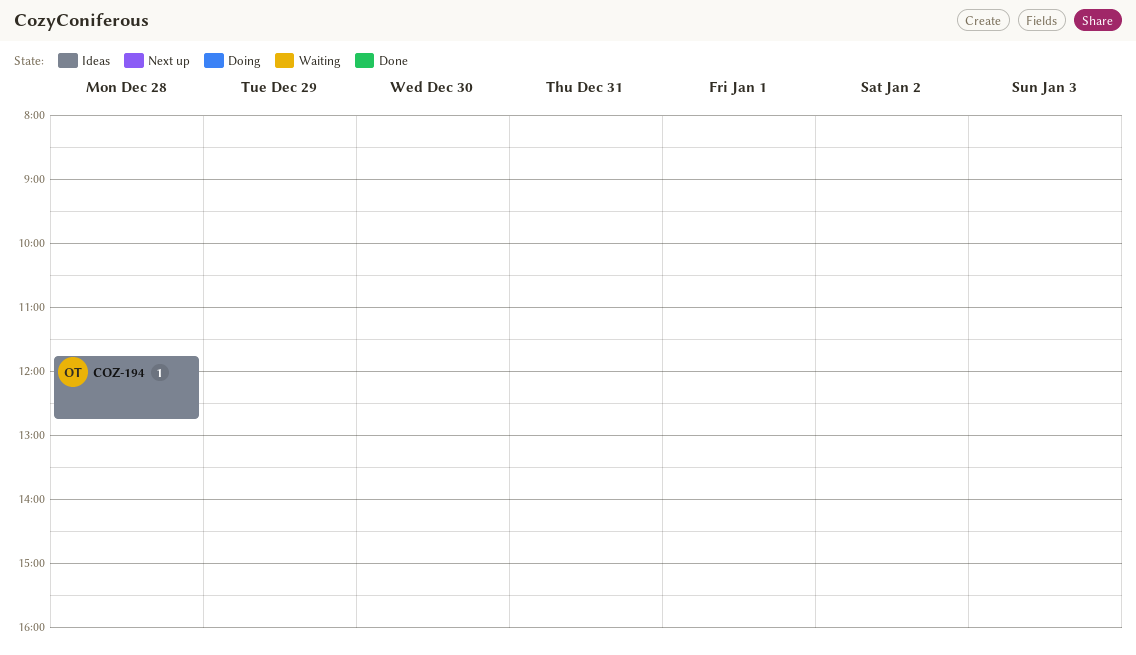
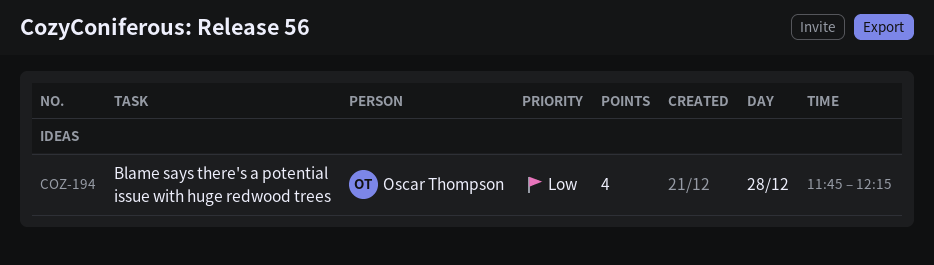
COZ-194, estimate: 1 -> 4
COZ-194, ends: 12:45 -> 12:15

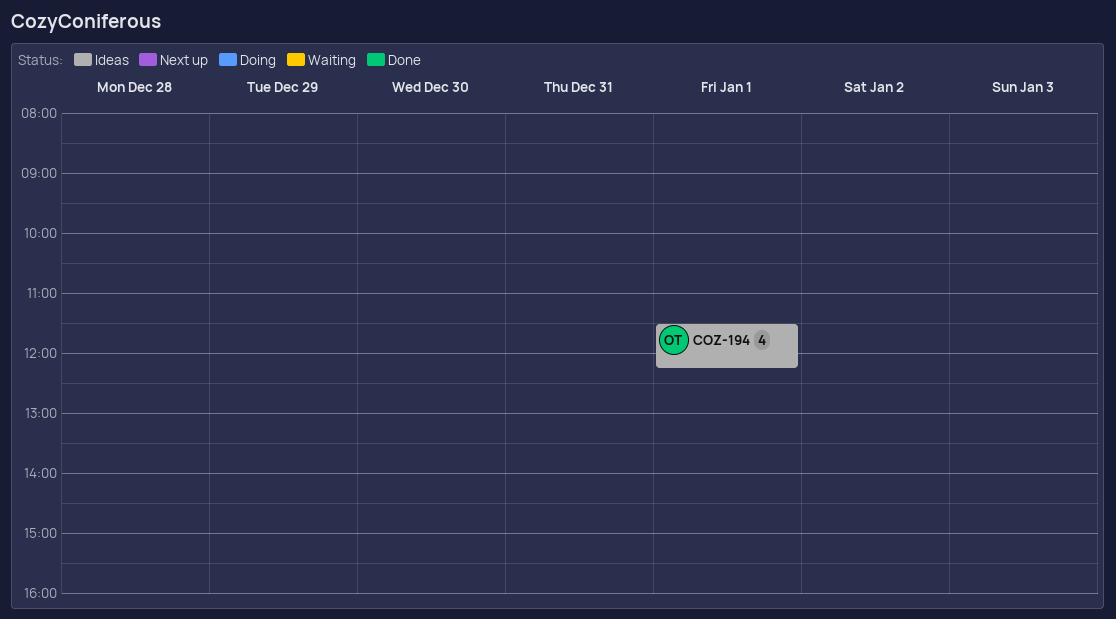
COZ-194, day: Dec 28 -> Jan 1
COZ-194, begins: 11:45 -> 11:30

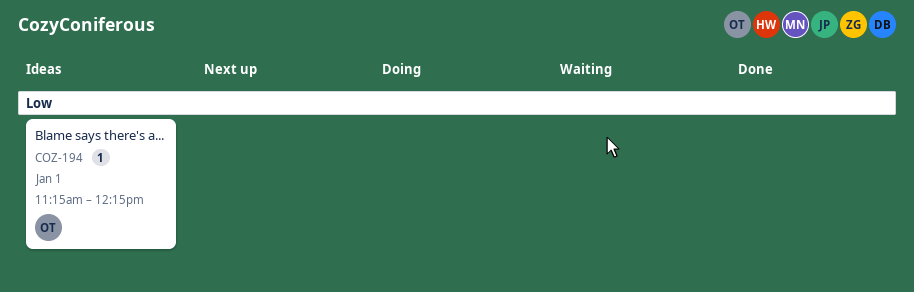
COZ-194, estimate: 4 -> 1
COZ-194, begins: 11:30 -> 11:15

